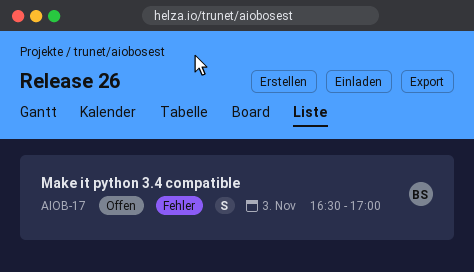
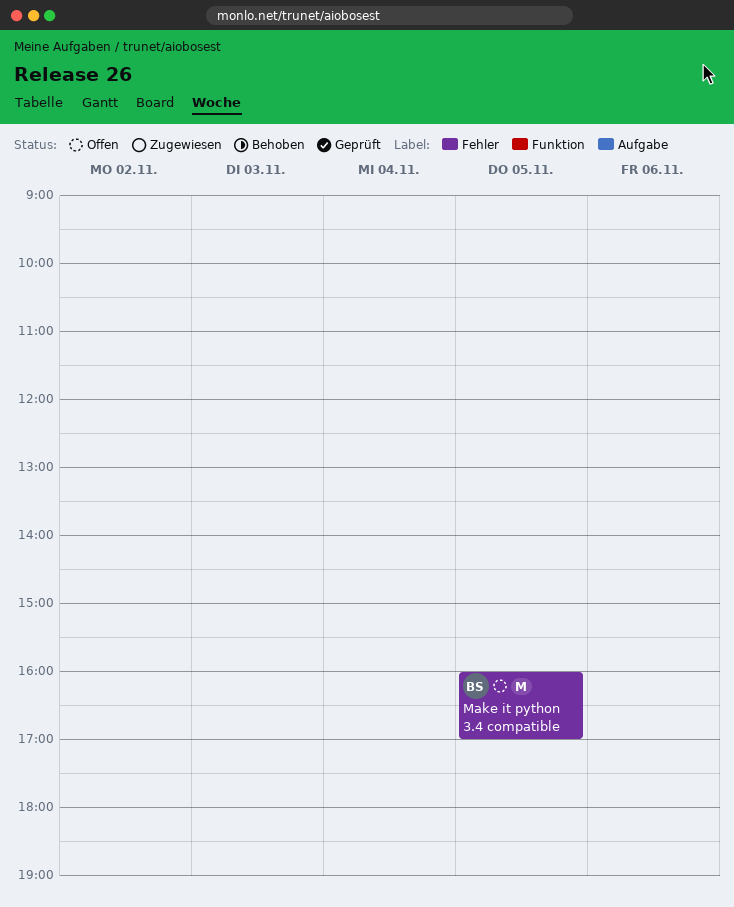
Make it python 3.4 compatible, estimate: S -> M
Make it python 3.4 compatible, day: Nov 3 -> Nov 5
Make it python 3.4 compatible, begins: 16:30 -> 16:00

